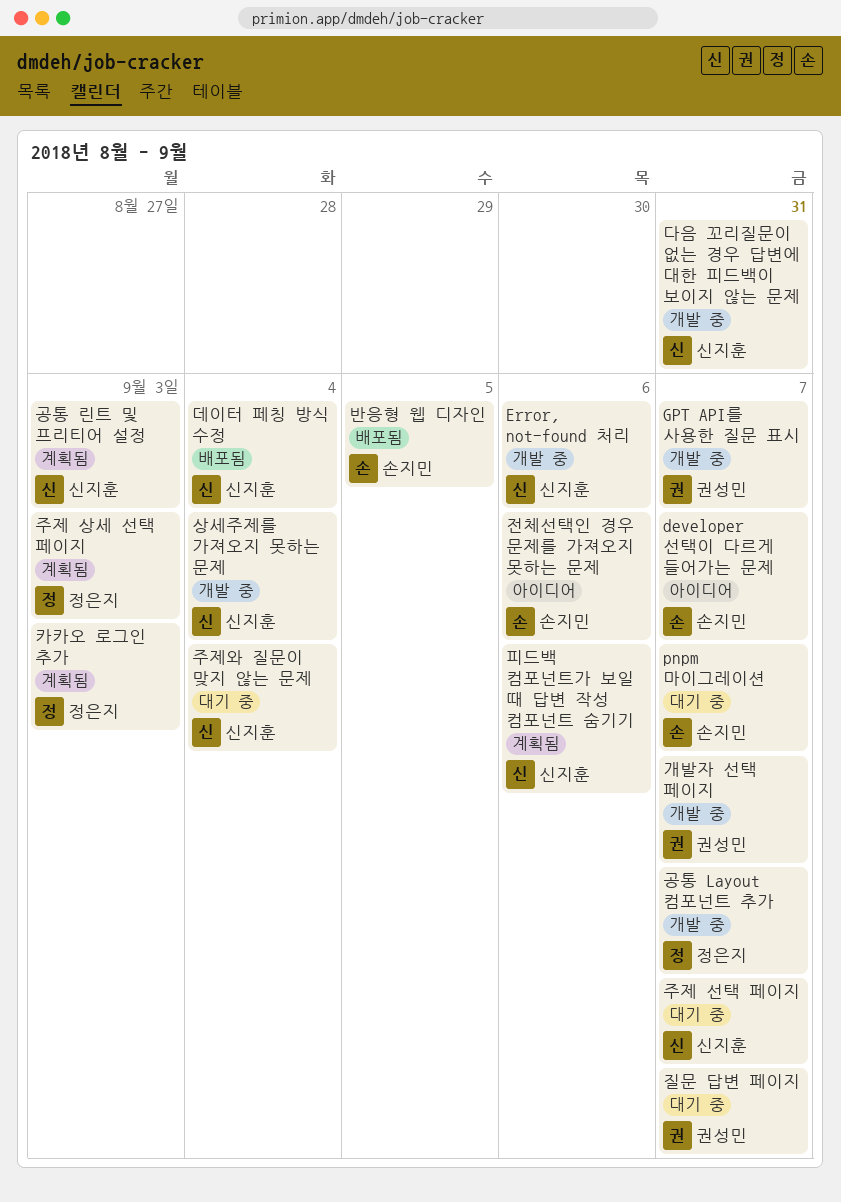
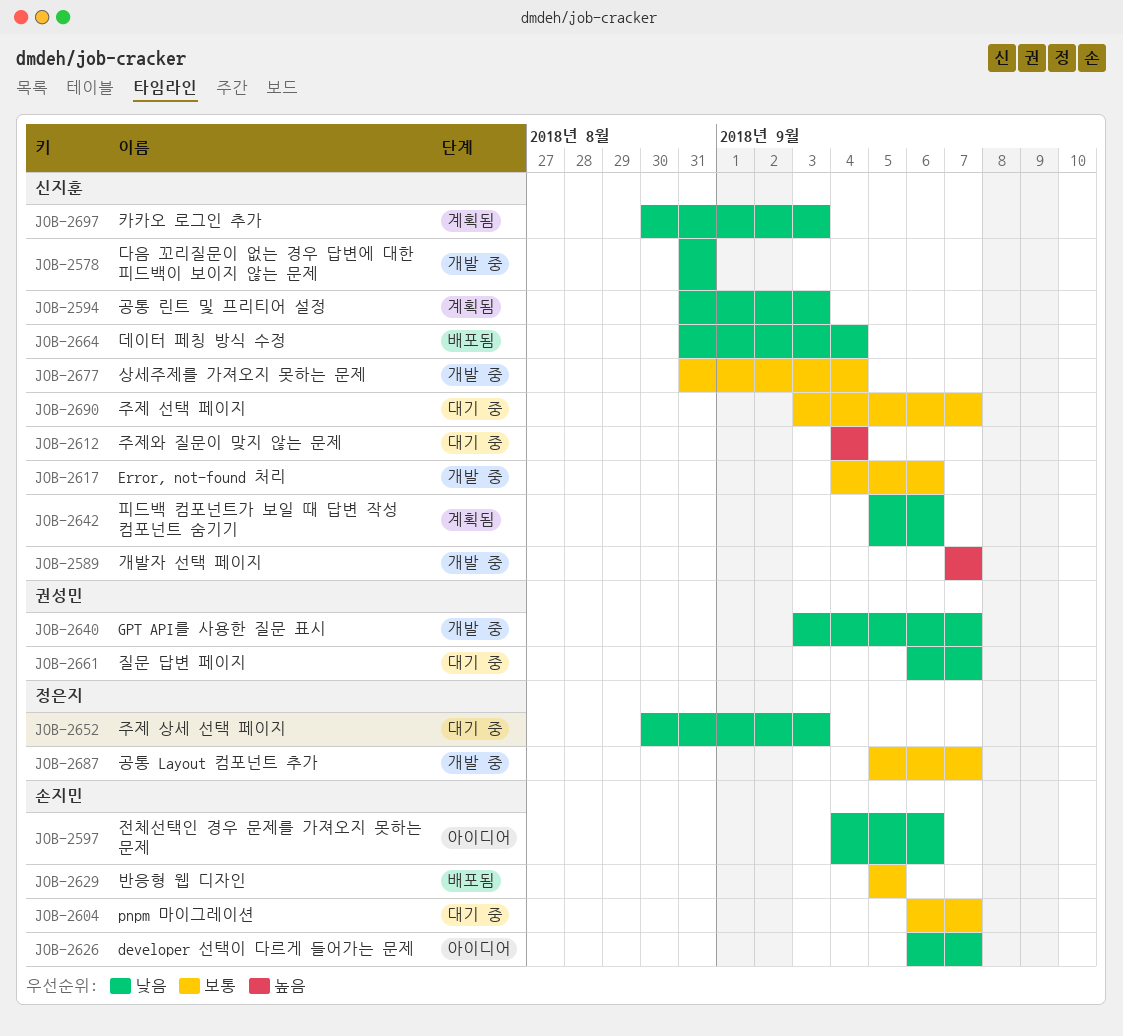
개발자 선택 페이지, owner: 권성민 -> 신지훈
주제 상세 선택 페이지, status: 계획됨 -> 대기 중
카카오 로그인 추가, owner: 정은지 -> 신지훈

